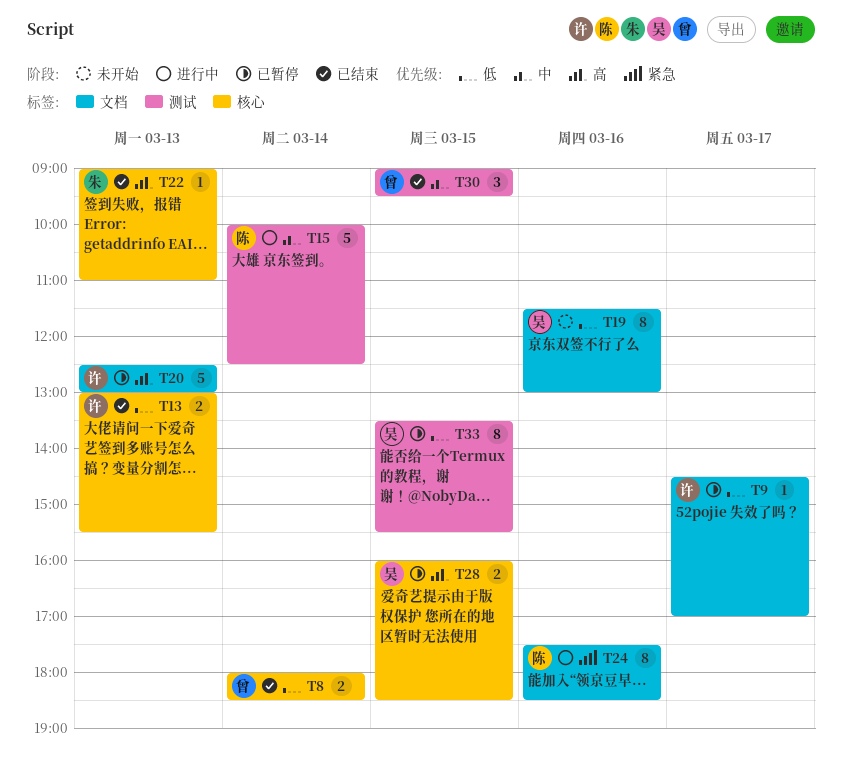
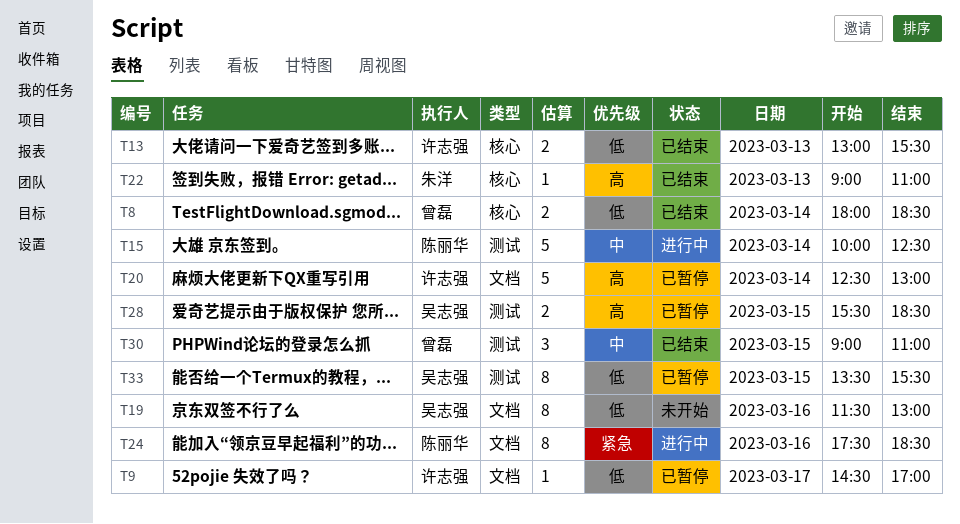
T20, day: Mar 13 -> Mar 14
T28, label: 核心 -> 测试
T28, begins: 16:00 -> 15:30
T30, ends: 09:30 -> 11:00

